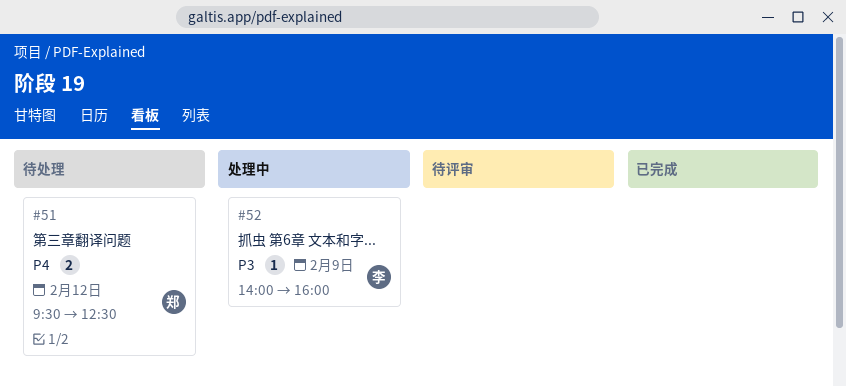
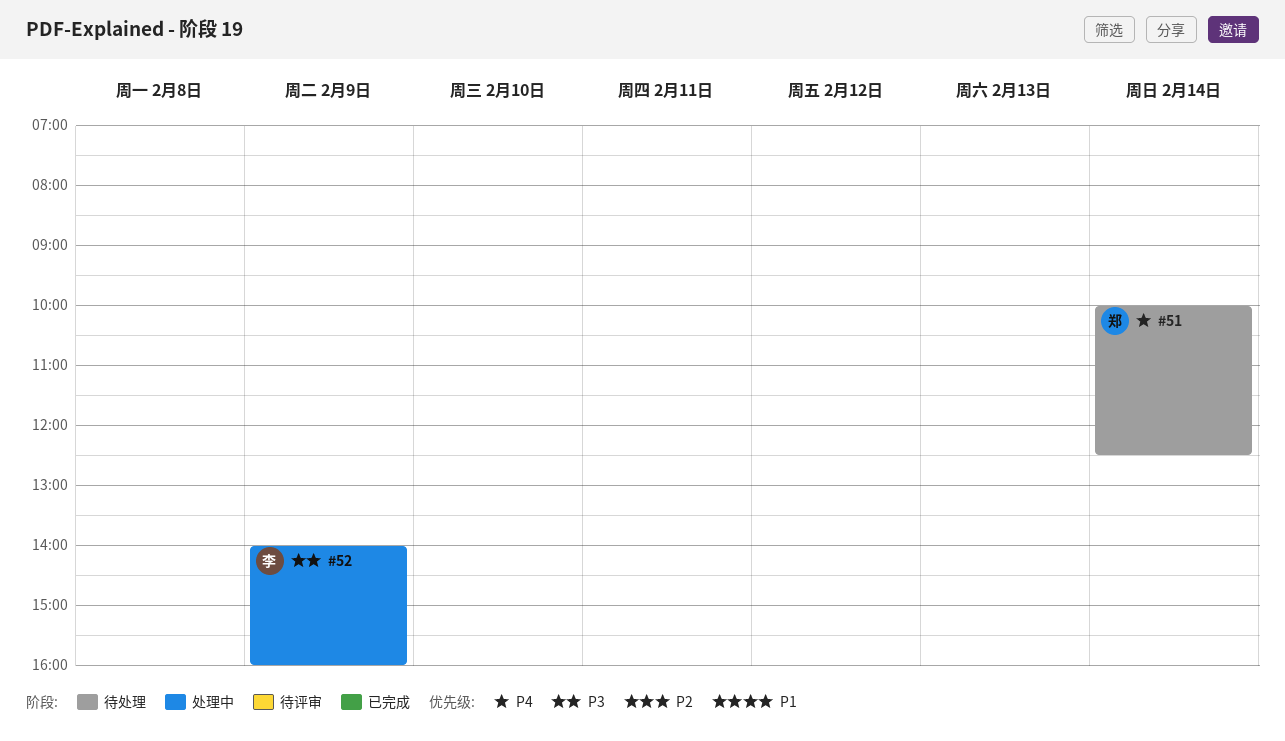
#51, day: Feb 12 -> Feb 14
#51, begins: 09:30 -> 10:00

